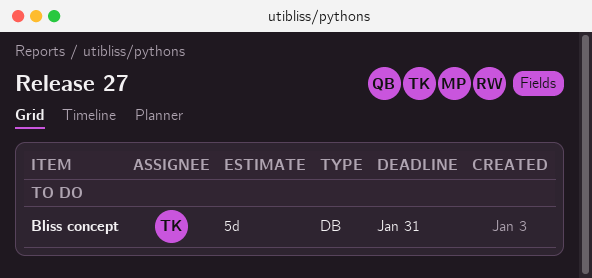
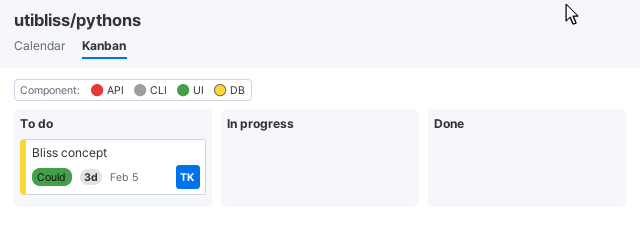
Bliss concept, estimate: 5d -> 3d
Bliss concept, due: Jan 31 -> Feb 5

